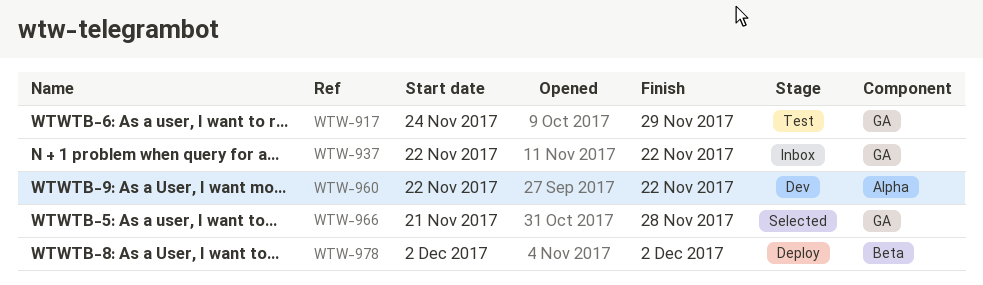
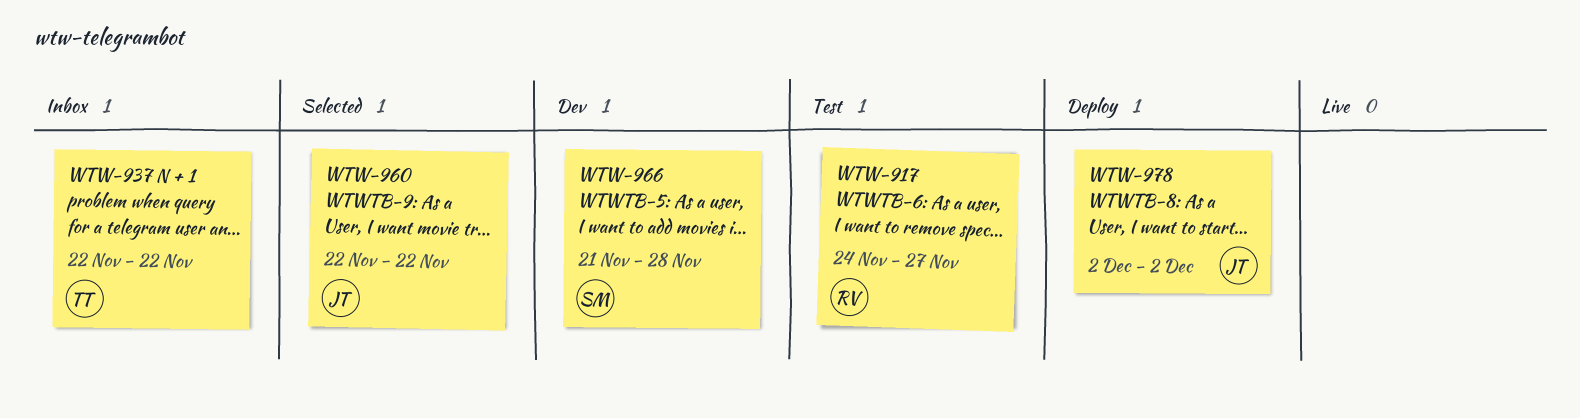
WTW-917, due: Nov 29 -> Nov 27
WTW-960, status: Dev -> Selected
WTW-966, status: Selected -> Dev

